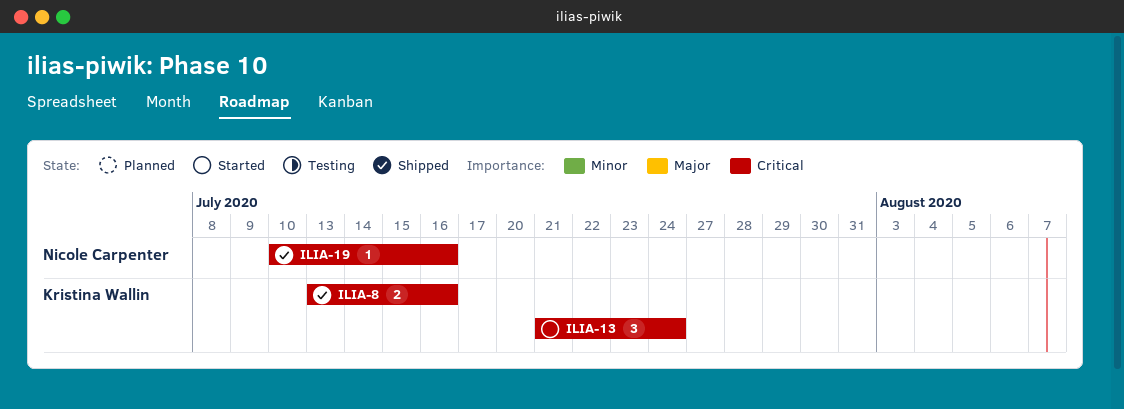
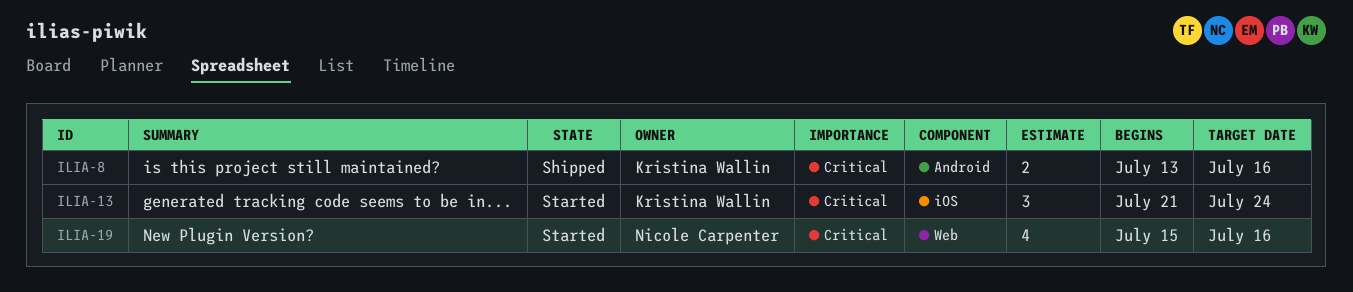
ILIA-19, status: Shipped -> Started
ILIA-19, estimate: 1 -> 4
ILIA-19, start: Jul 10 -> Jul 15

